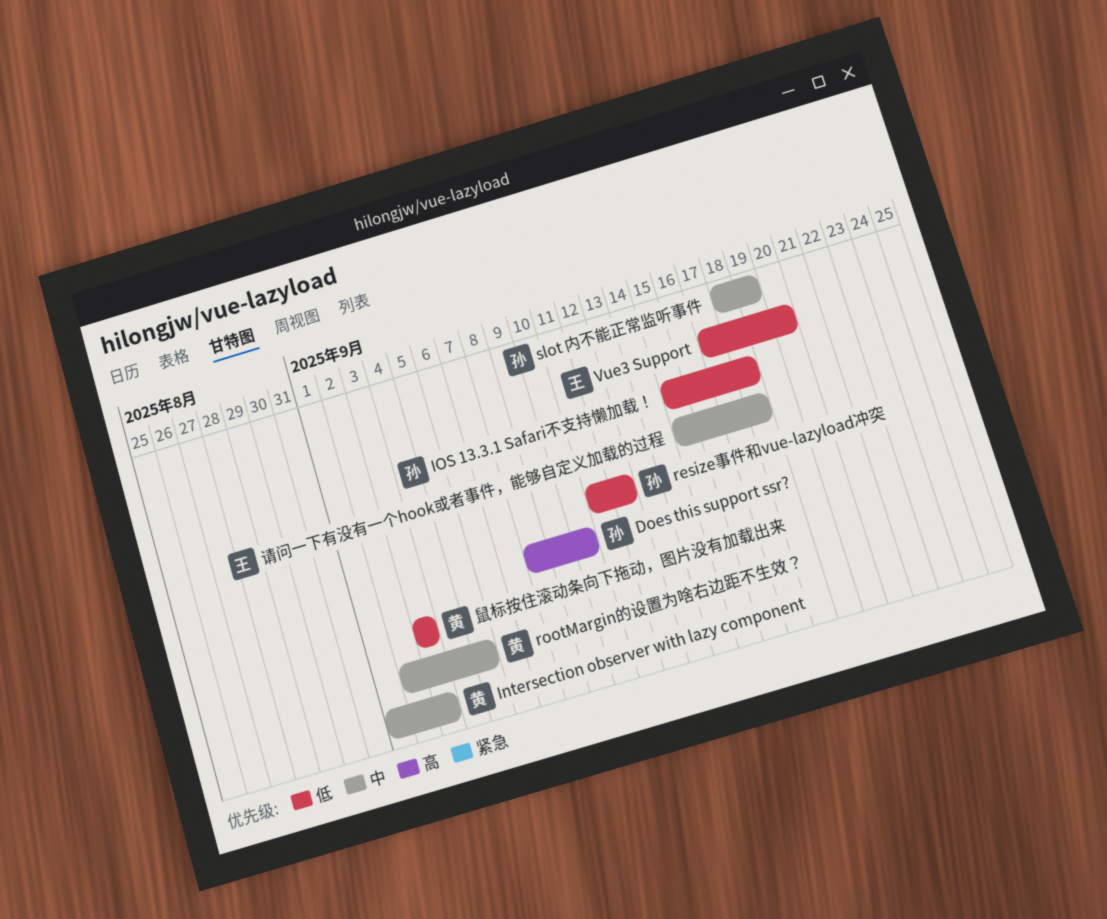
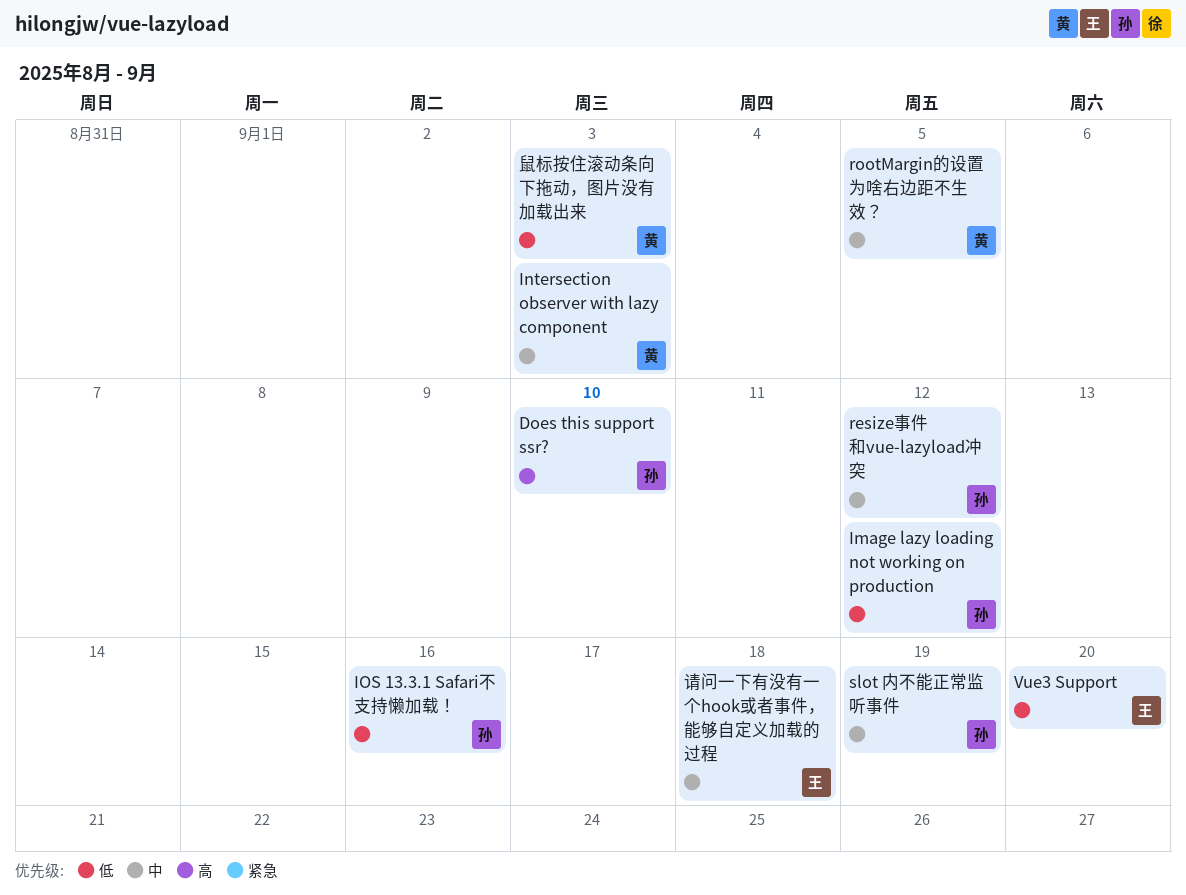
Image lazy loading not working on production: none -> present
IOS 13.3.1 Safari不支持懒加载！, due: Sep 18 -> Sep 16
resize事件和vue-lazyload冲突, priority: 低 -> 中

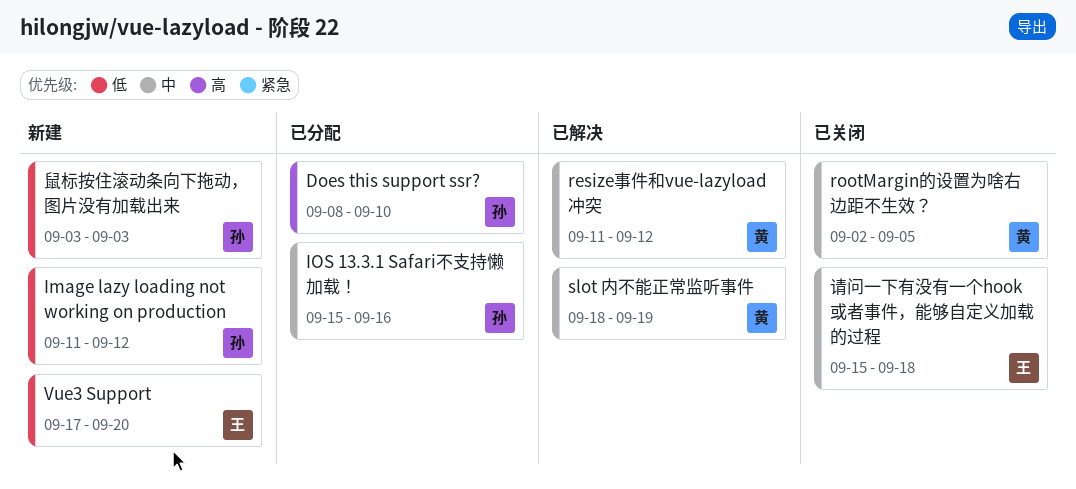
Intersection observer with lazy component: present -> none
IOS 13.3.1 Safari不支持懒加载！, priority: 低 -> 中
resize事件和vue-lazyload冲突, owner: 孙 -> 黄
slot 内不能正常监听事件, owner: 孙 -> 黄
鼠标按住滚动条向下拖动，图片没有加载出来, owner: 黄 -> 孙

